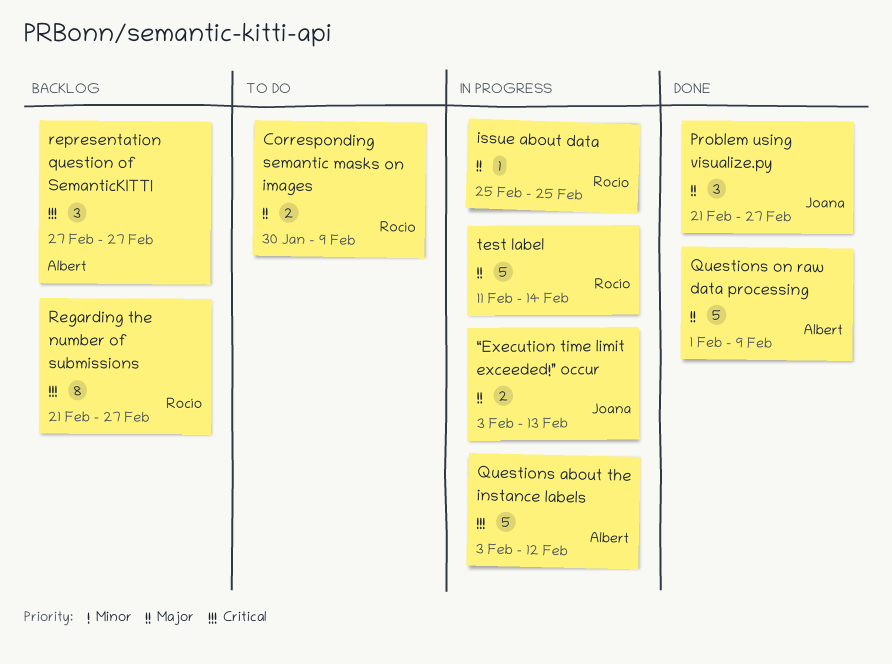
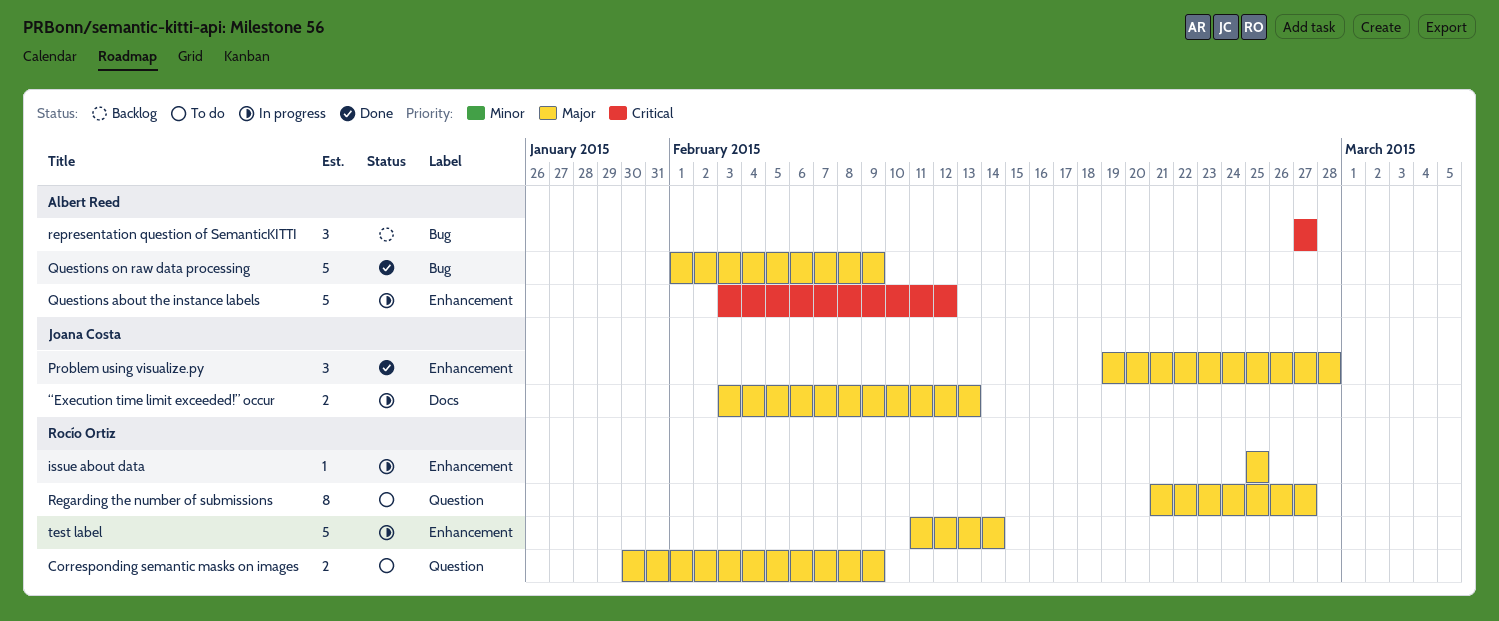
Problem using visualize.py, start: Feb 21 -> Feb 19
Problem using visualize.py, due: Feb 27 -> Feb 28
Regarding the number of submissions, status: Backlog -> To do
Regarding the number of submissions, priority: Critical -> Major

